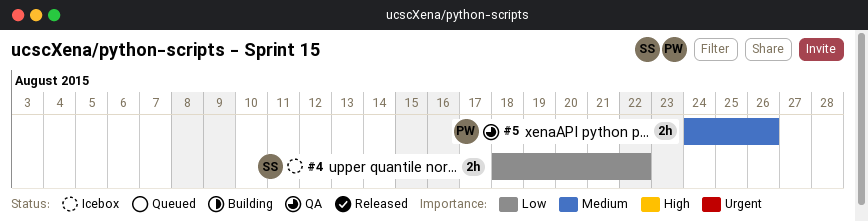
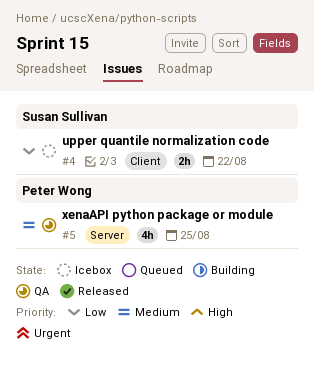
#5, estimate: 2h -> 4h
#5, due: Aug 26 -> Aug 25

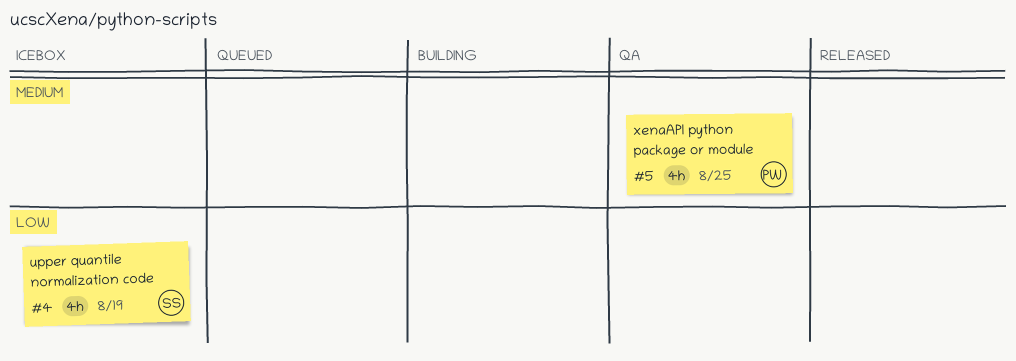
#4, estimate: 2h -> 4h
#4, due: Aug 22 -> Aug 19

